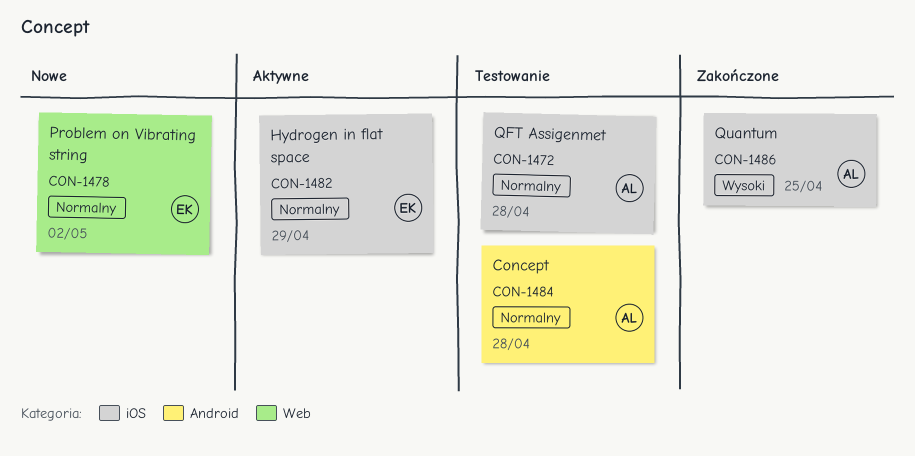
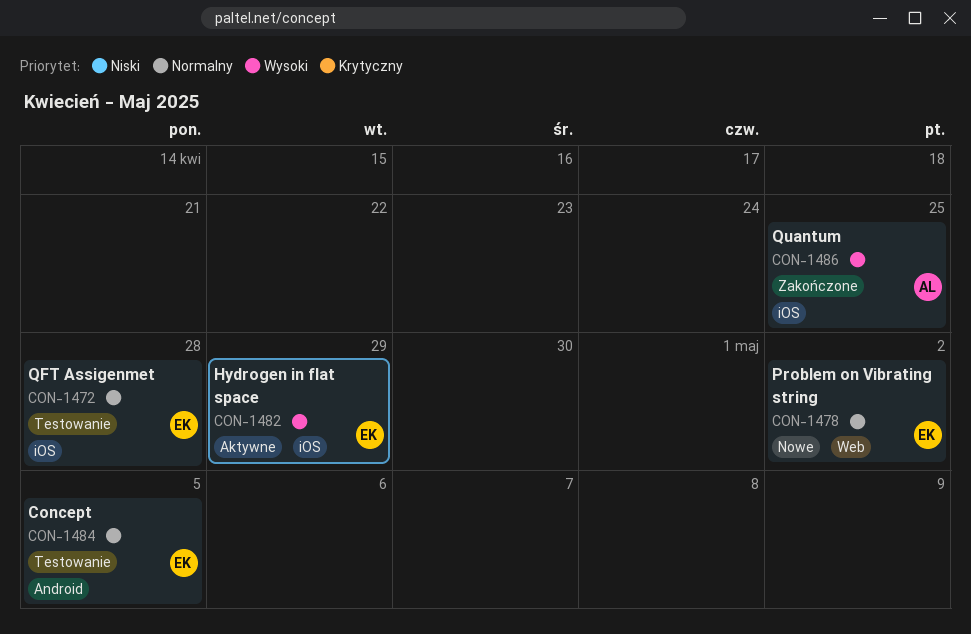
CON-1472, owner: AL -> EK
CON-1482, priority: Normalny -> Wysoki
CON-1484, owner: AL -> EK
CON-1484, due: Apr 28 -> May 5

